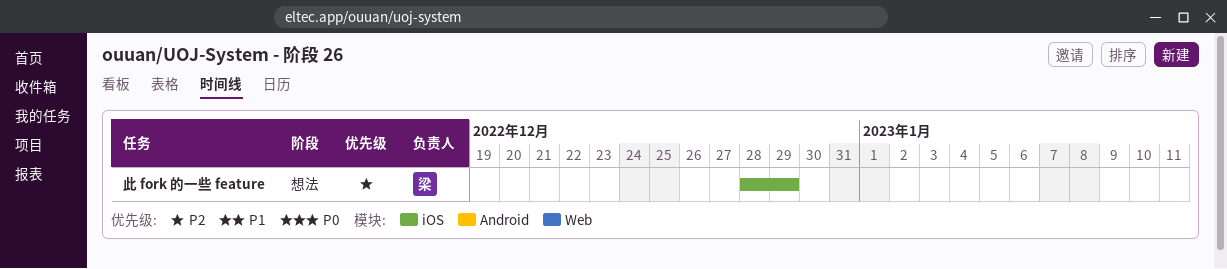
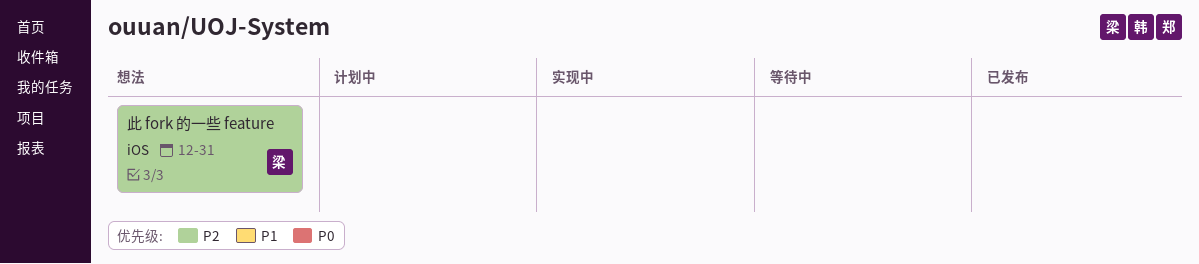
此 fork 的一些 feature, due: Dec 29 -> Dec 31

